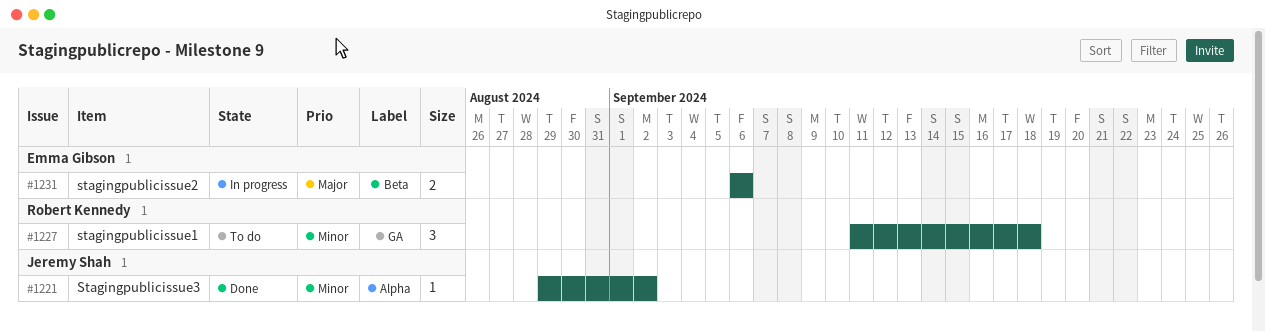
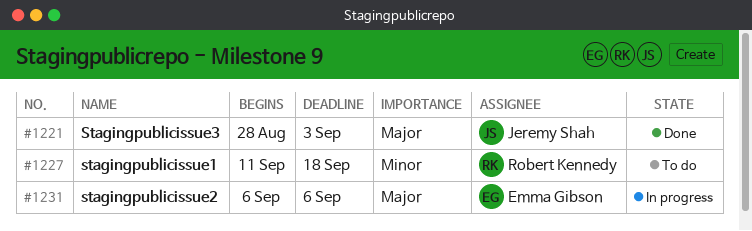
#1221, priority: Minor -> Major
#1221, start: Aug 29 -> Aug 28
#1221, due: Sep 2 -> Sep 3

